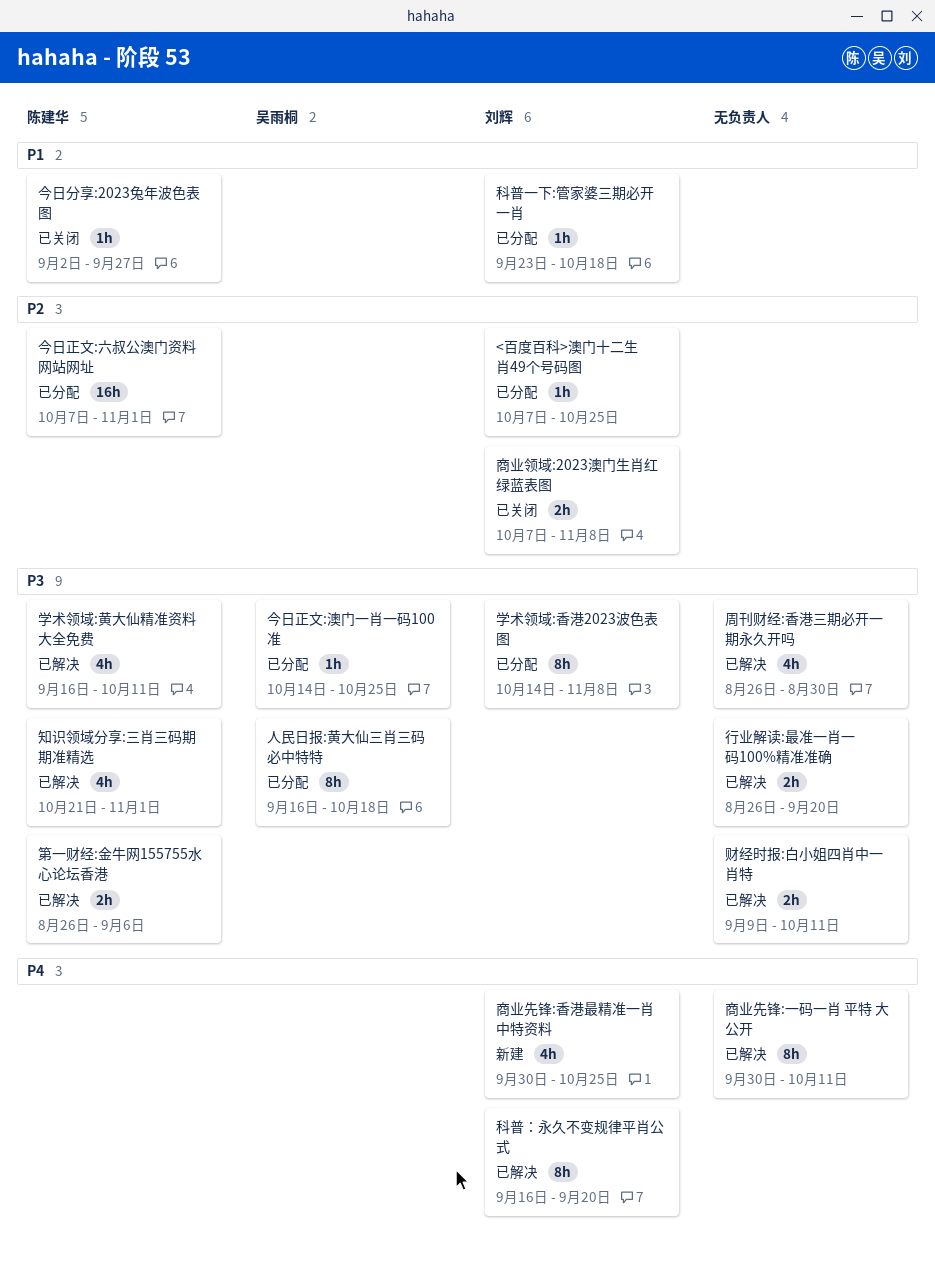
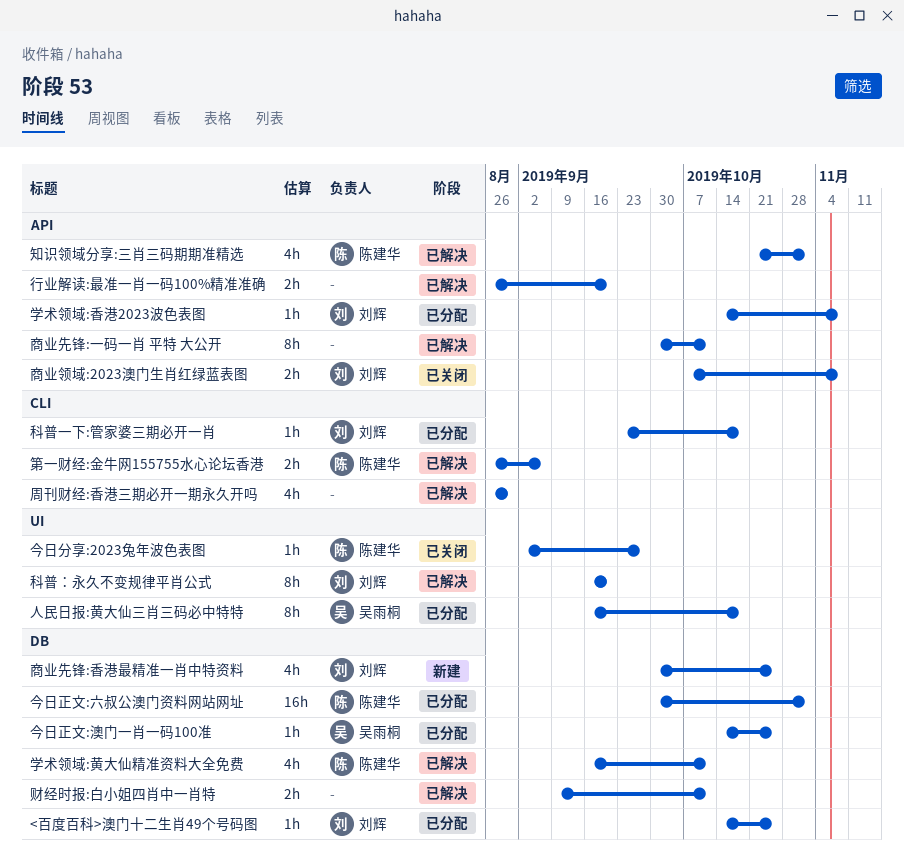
<百度百科>澳门十二生肖49个号码图, start: Oct 7 -> Oct 14
今日正文:六叔公澳门资料网站网址, start: Oct 7 -> Sep 30
学术领域:香港2023波色表图, estimate: 8h -> 1h

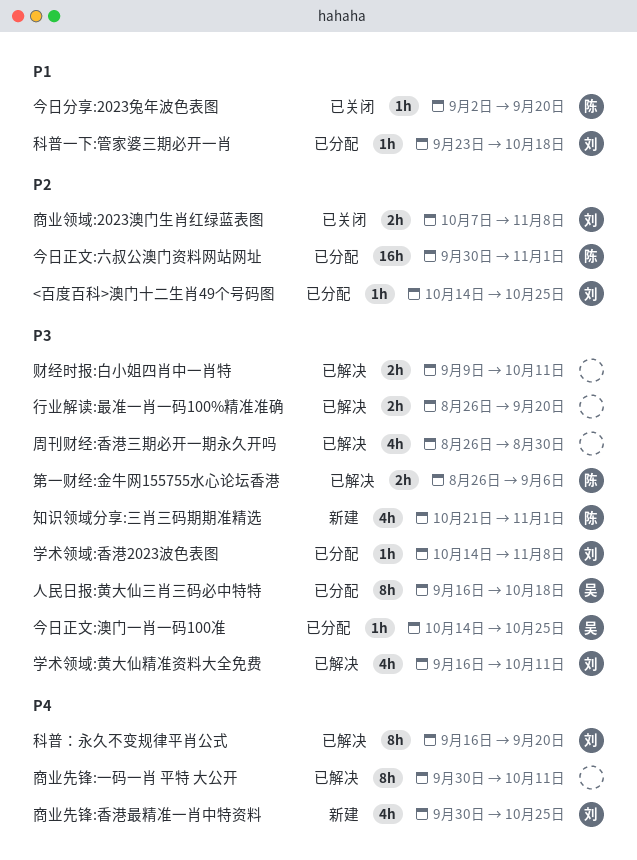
今日分享:2023兔年波色表图, due: Sep 27 -> Sep 20
学术领域:黄大仙精准资料大全免费, owner: 陈建华 -> 刘辉
知识领域分享:三肖三码期期准精选, status: 已解决 -> 新建

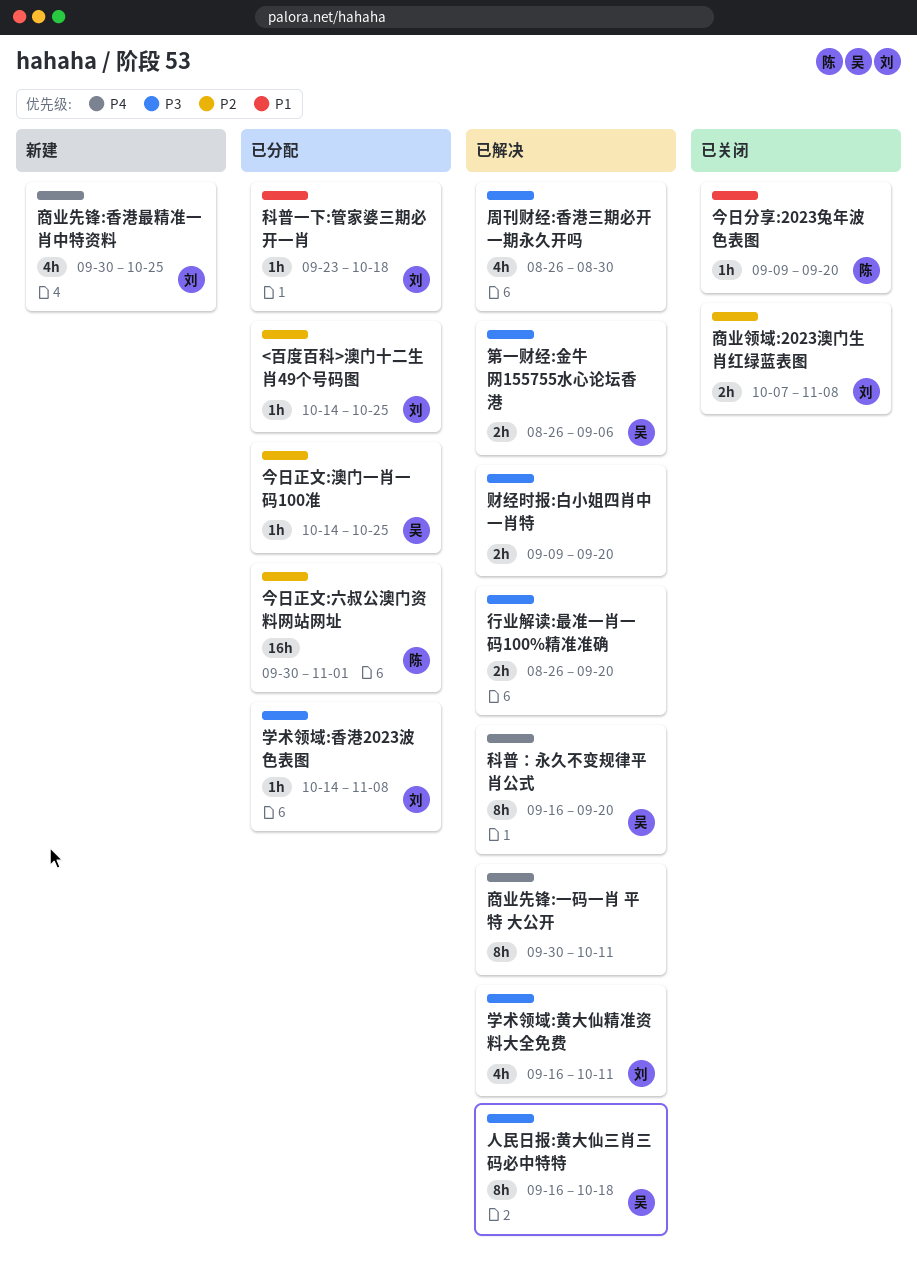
人民日报:黄大仙三肖三码必中特特, status: 已分配 -> 已解决
今日分享:2023兔年波色表图, start: Sep 2 -> Sep 9
今日正文:澳门一肖一码100准, priority: P3 -> P2
知识领域分享:三肖三码期期准精选: present -> none
科普：永久不变规律平肖公式, owner: 刘 -> 吴
第一财经:金牛网155755水心论坛香港, owner: 陈 -> 吴
财经时报:白小姐四肖中一肖特, due: Oct 11 -> Sep 20

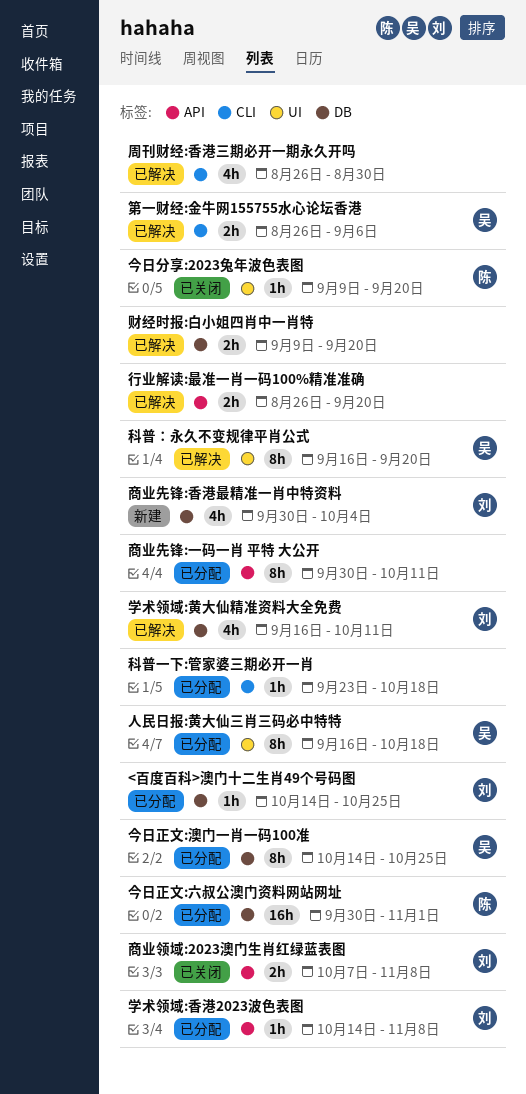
人民日报:黄大仙三肖三码必中特特, status: 已解决 -> 已分配
今日正文:澳门一肖一码100准, estimate: 1h -> 8h
商业先锋:一码一肖 平特 大公开, status: 已解决 -> 已分配
商业先锋:香港最精准一肖中特资料, due: Oct 25 -> Oct 4
科普一下:管家婆三期必开一肖, owner: 刘 -> none

